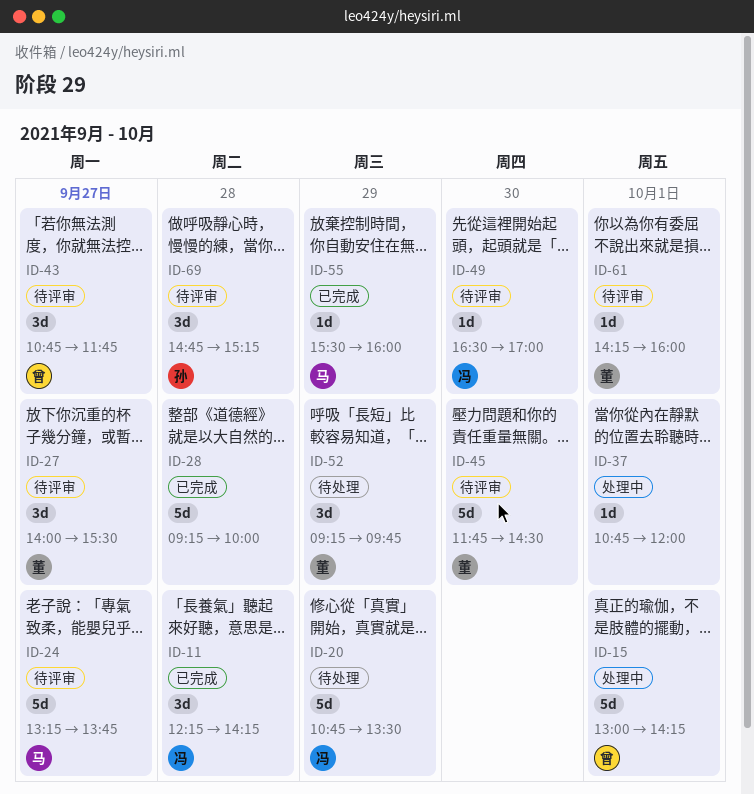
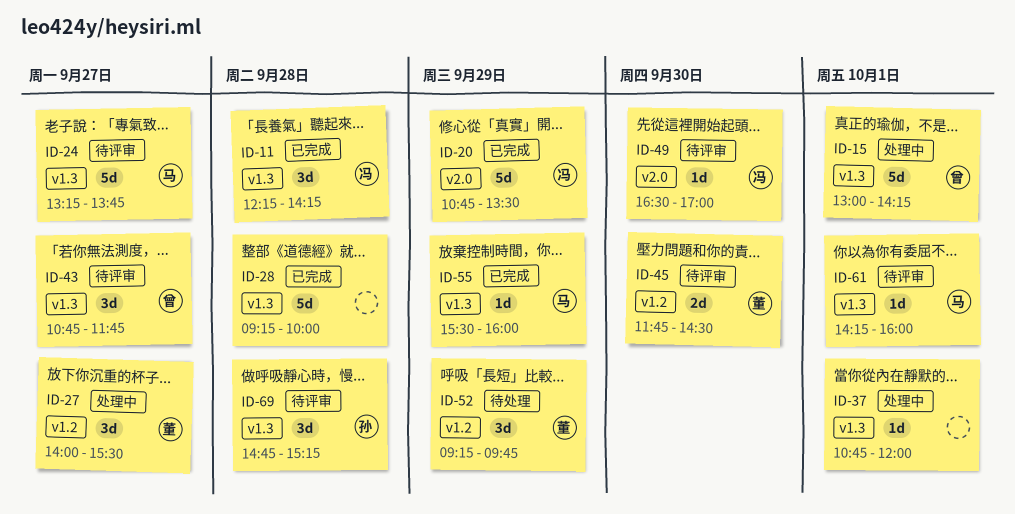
ID-20, status: 待处理 -> 已完成
ID-27, status: 待评审 -> 处理中
ID-45, estimate: 5d -> 2d
ID-61, owner: 董 -> 马

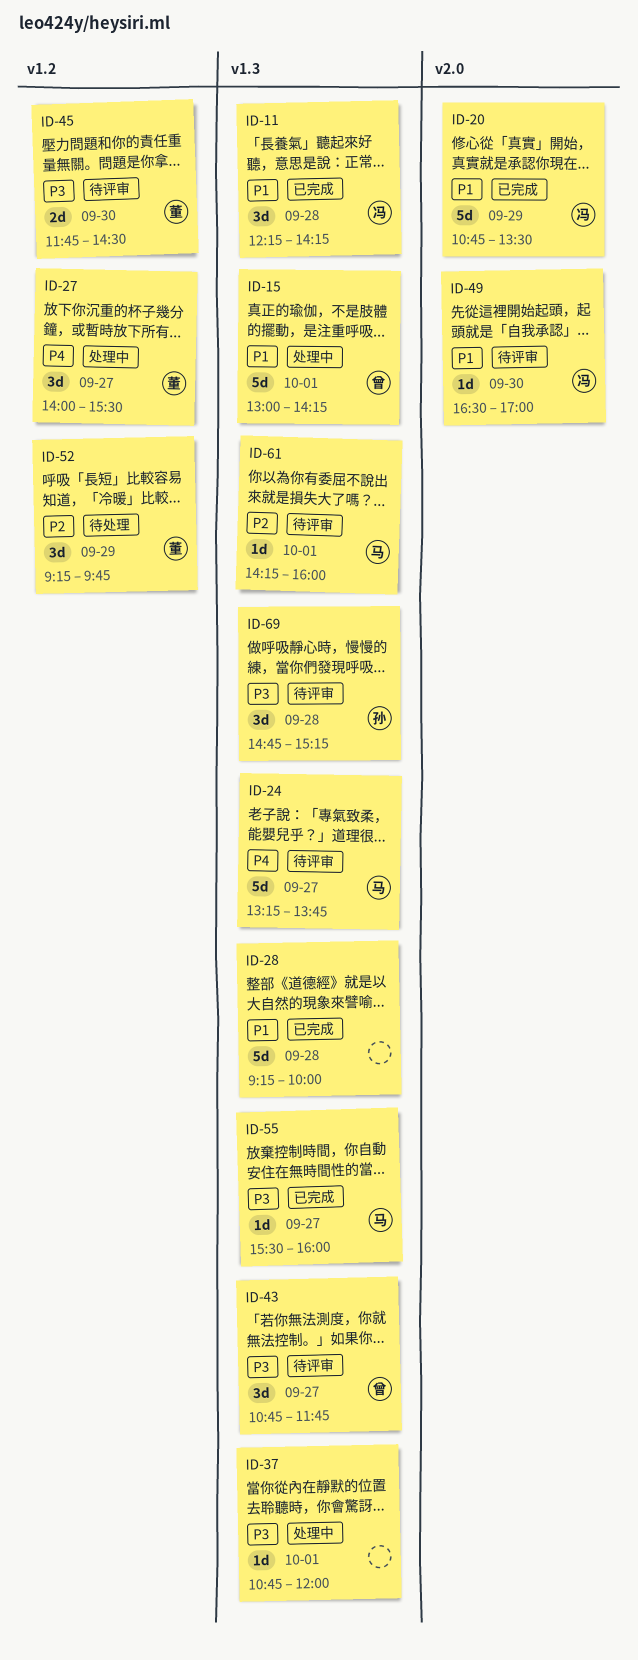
ID-55, day: Sep 29 -> Sep 27

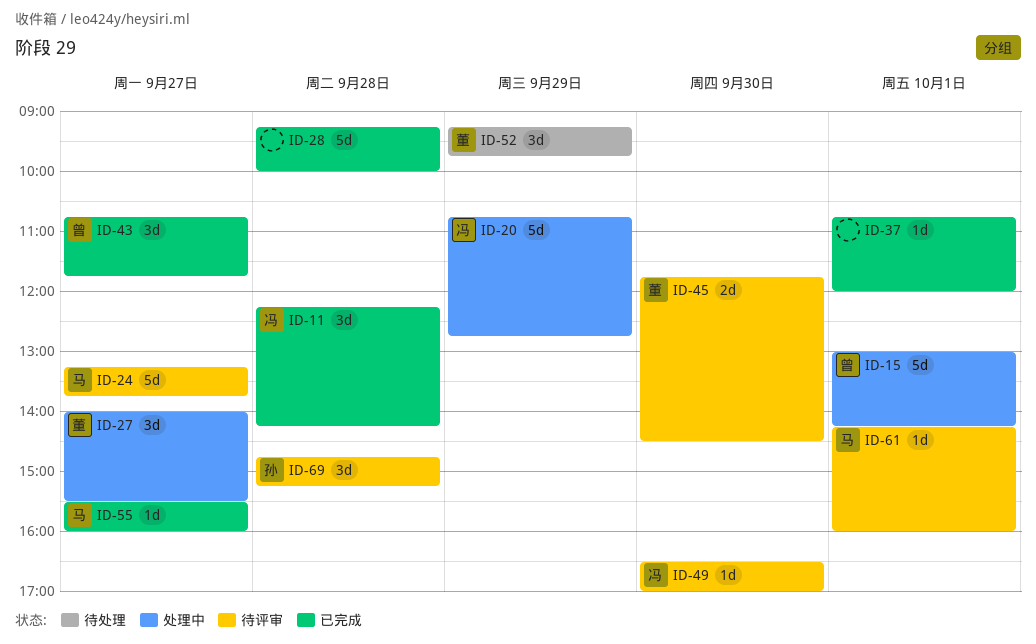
ID-20, status: 已完成 -> 处理中
ID-20, ends: 13:30 -> 12:45
ID-37, status: 处理中 -> 已完成
ID-43, status: 待评审 -> 已完成

